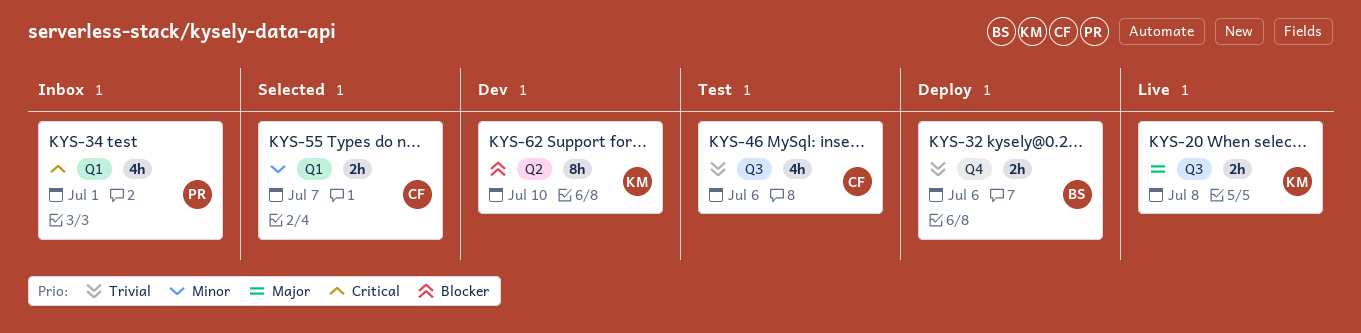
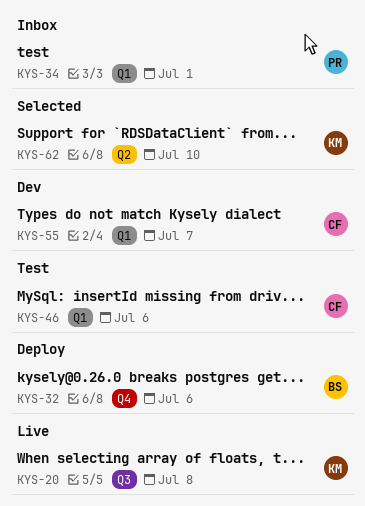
KYS-46, label: Q3 -> Q1
KYS-55, status: Selected -> Dev
KYS-62, status: Dev -> Selected

